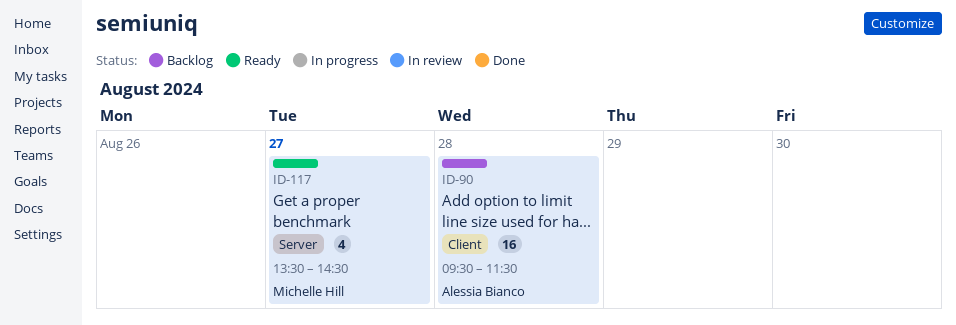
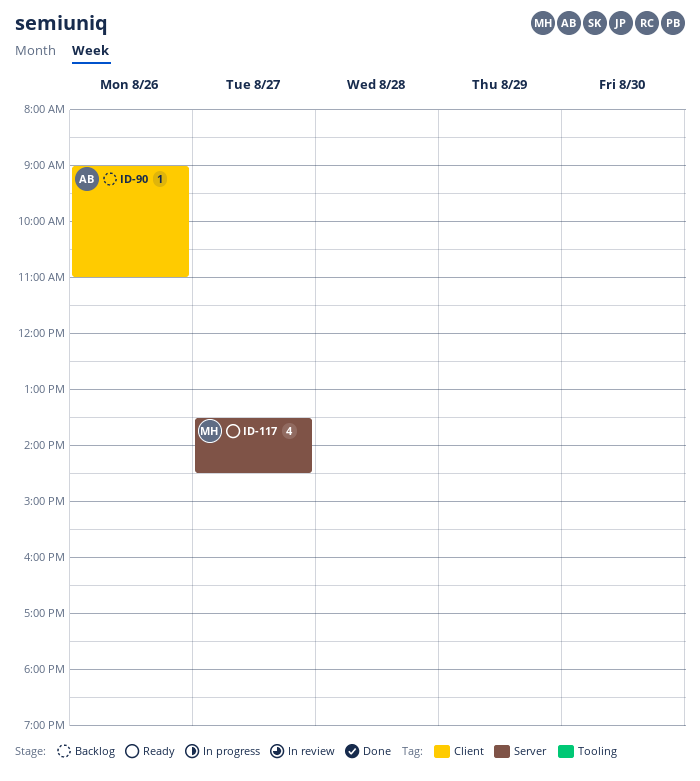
ID-90, estimate: 16 -> 1
ID-90, day: Aug 28 -> Aug 26
ID-90, begins: 09:30 -> 09:00
ID-90, ends: 11:30 -> 11:00

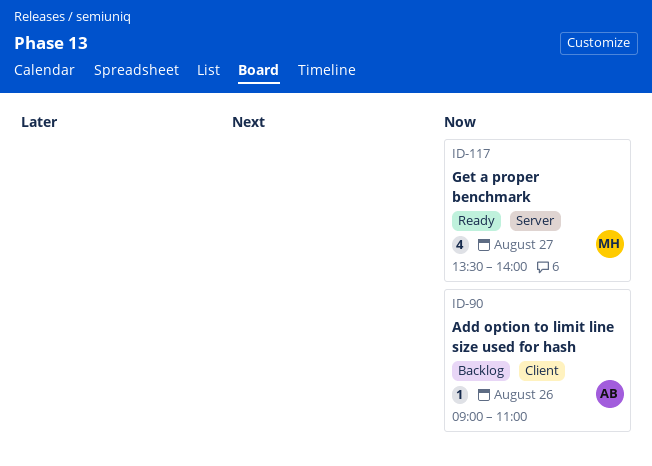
ID-117, ends: 14:30 -> 14:00

